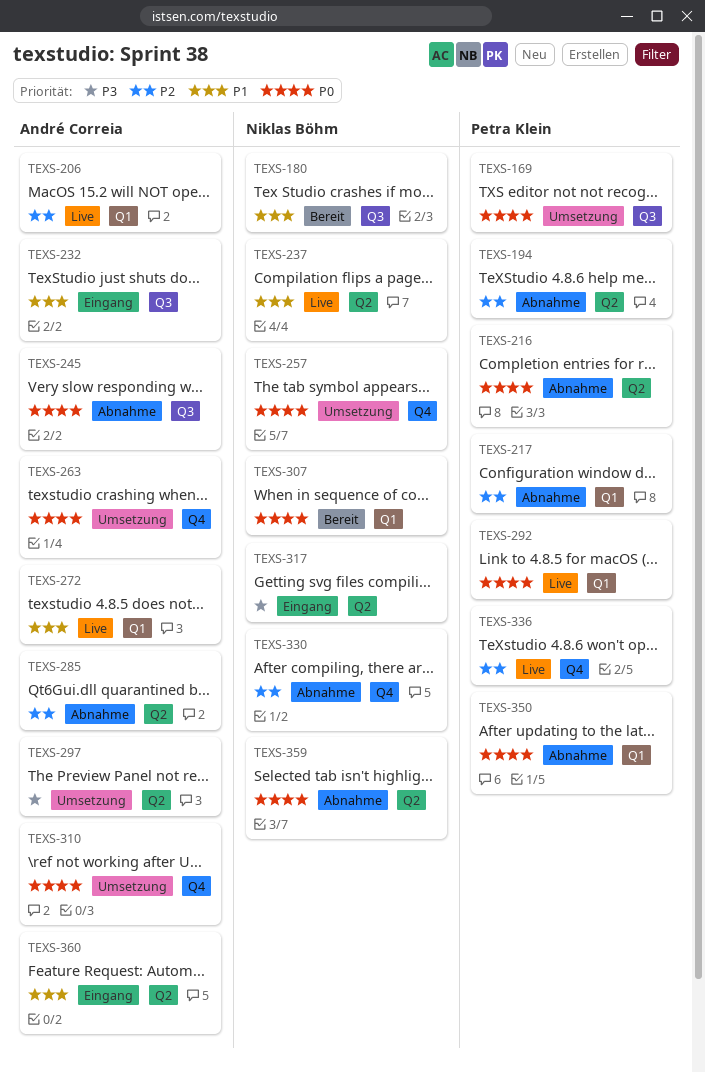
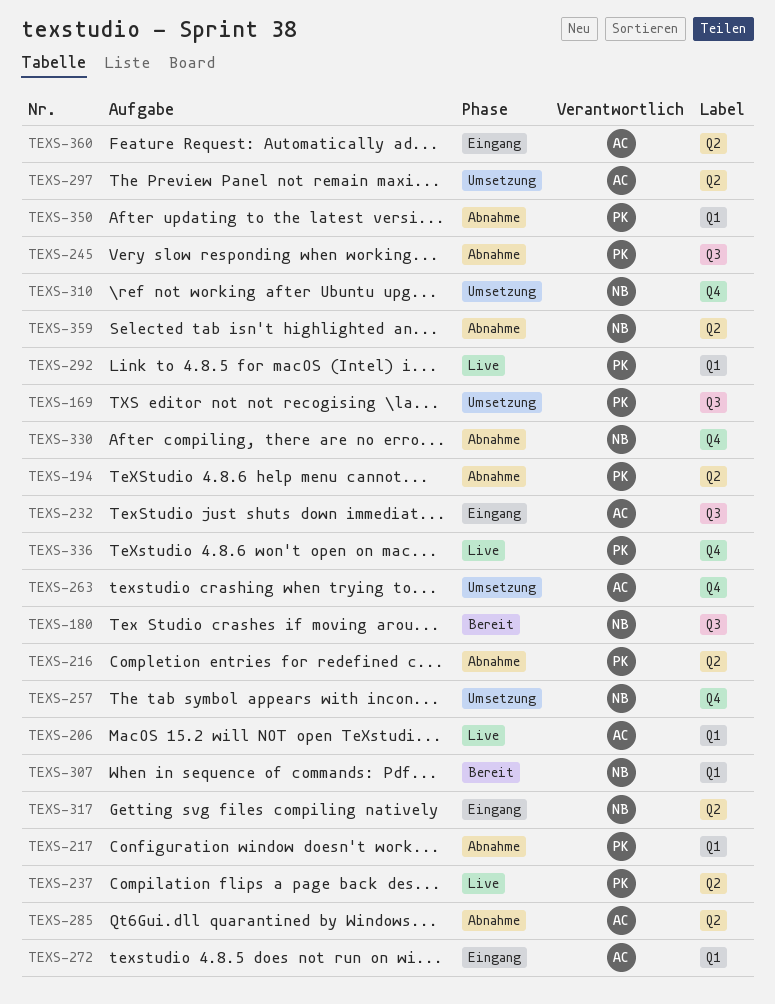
TEXS-237, owner: Niklas Böhm -> Petra Klein
TEXS-245, owner: André Correia -> Petra Klein
TEXS-272, status: Live -> Eingang
TEXS-310, owner: André Correia -> Niklas Böhm

